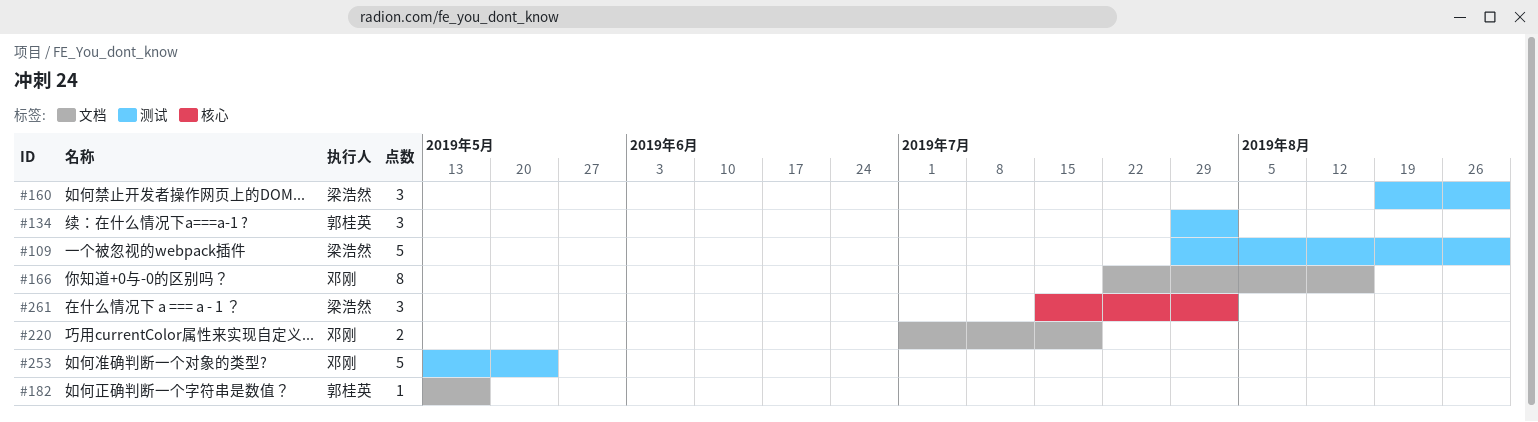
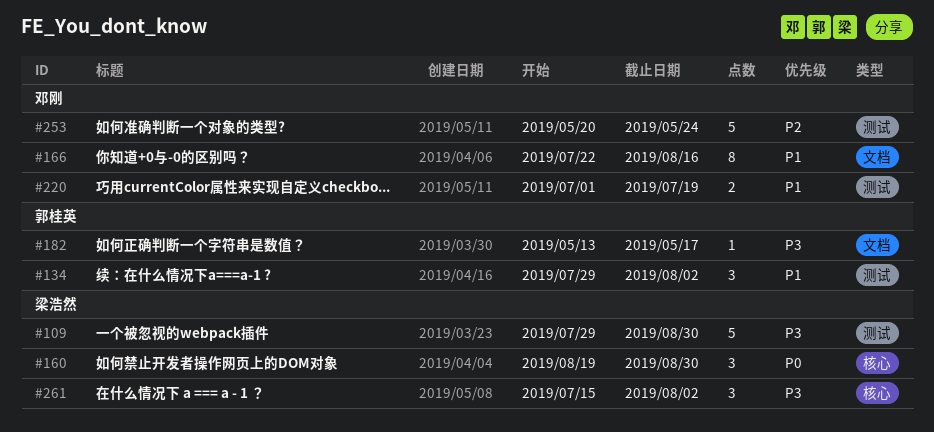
#160, label: 测试 -> 核心
#220, label: 文档 -> 测试
#253, start: May 13 -> May 20

